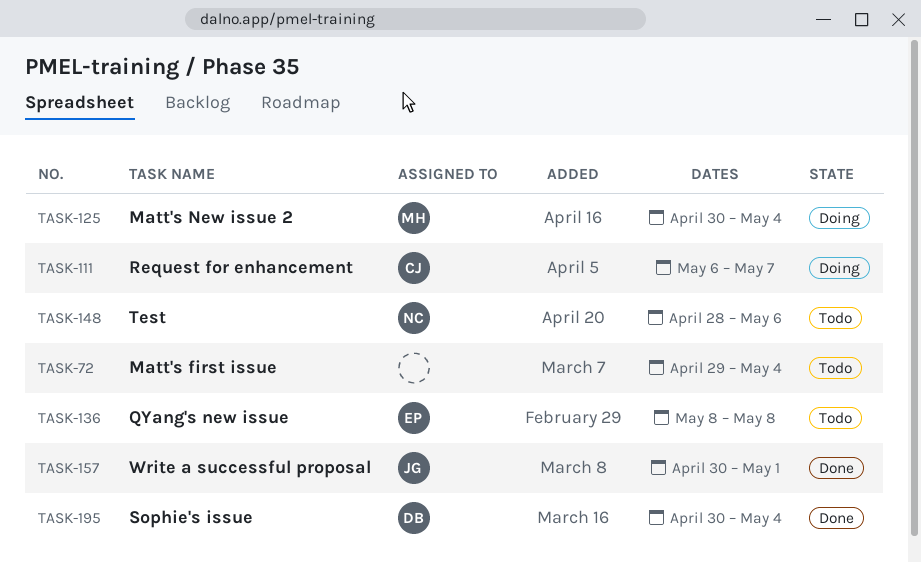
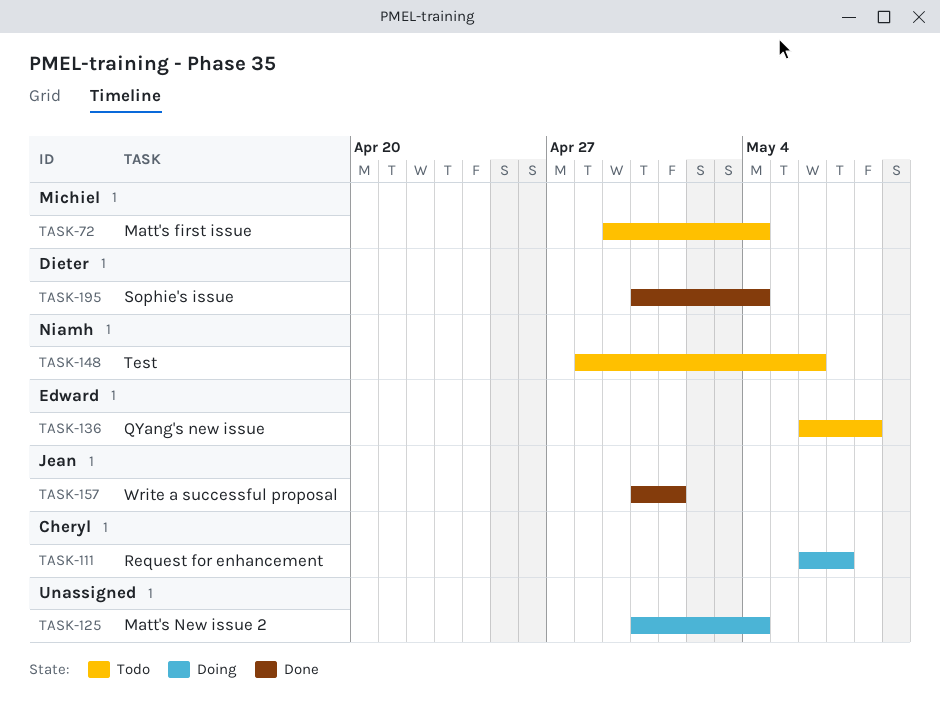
TASK-72, owner: none -> Michiel
TASK-125, owner: Michiel -> none
TASK-136, start: May 8 -> May 6

